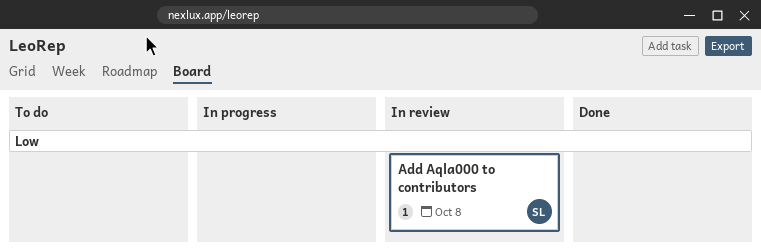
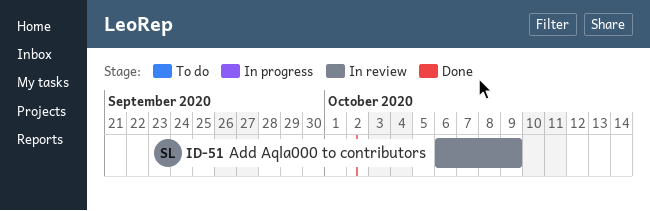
Add Aqla000 to contributors, due: Oct 8 -> Oct 9

